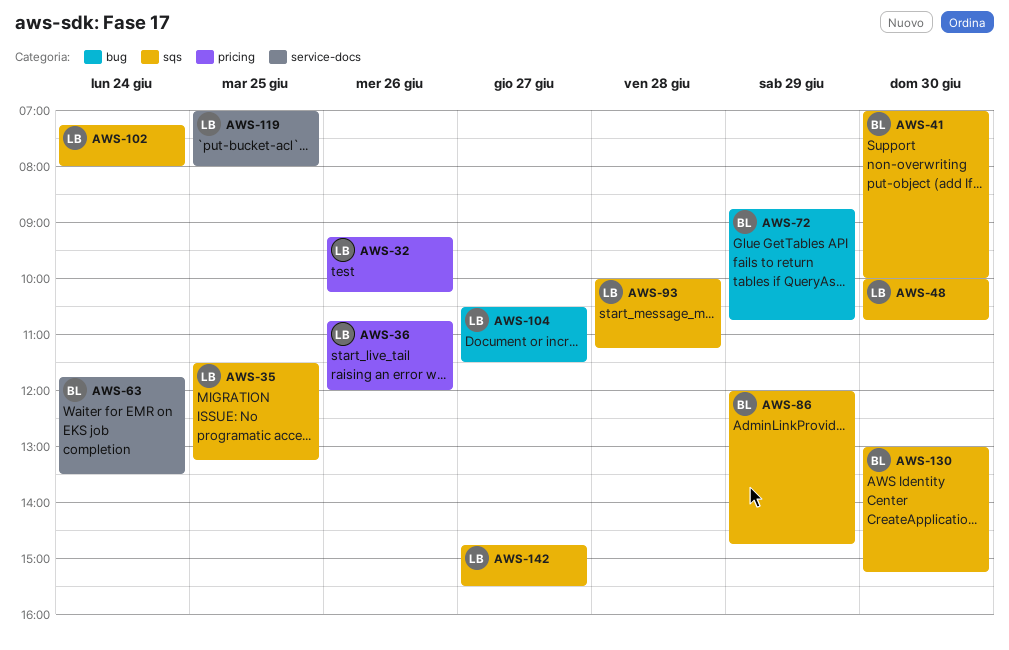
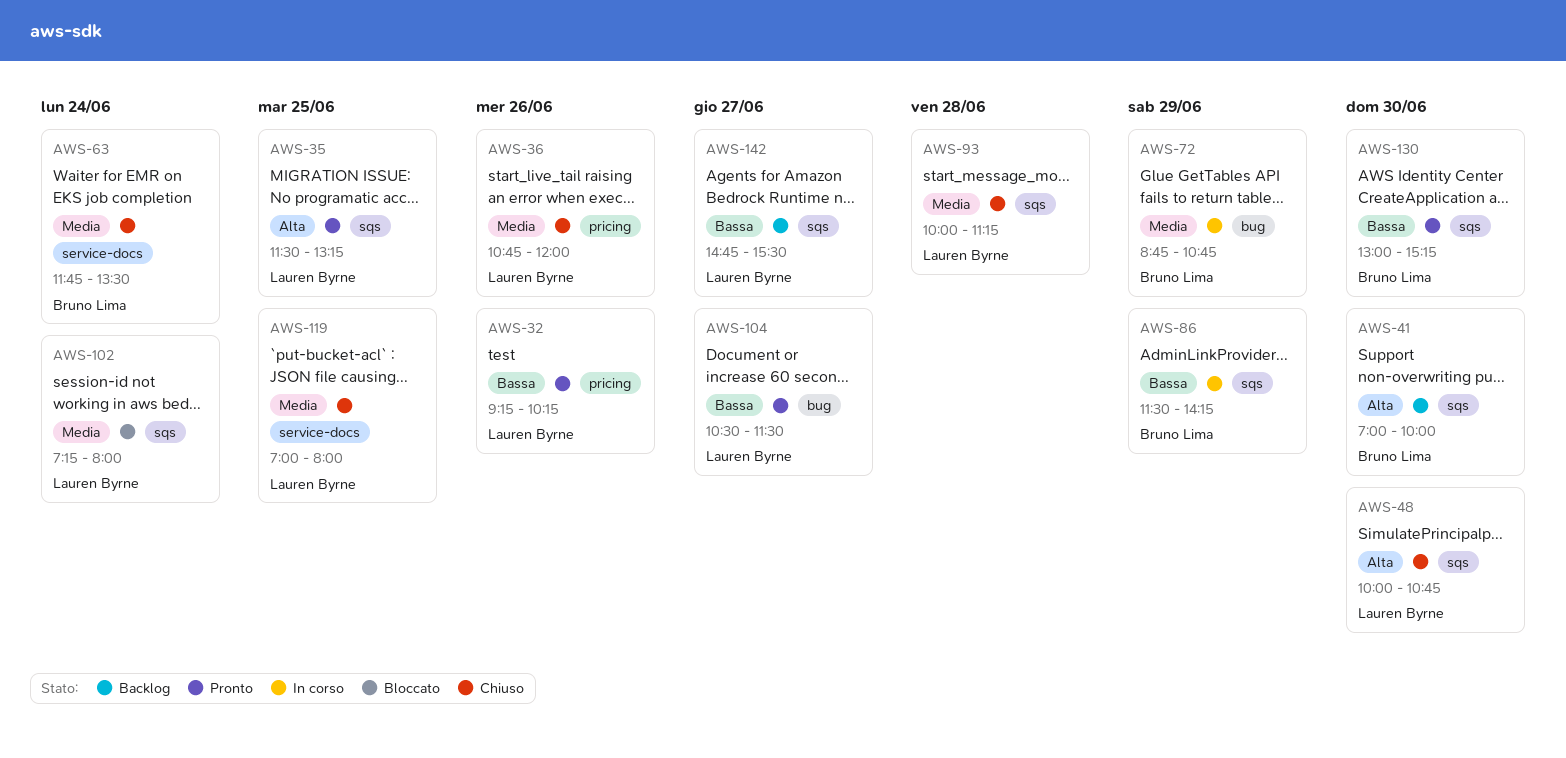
AWS-86, begins: 12:00 -> 11:30
AWS-86, ends: 14:45 -> 14:15

